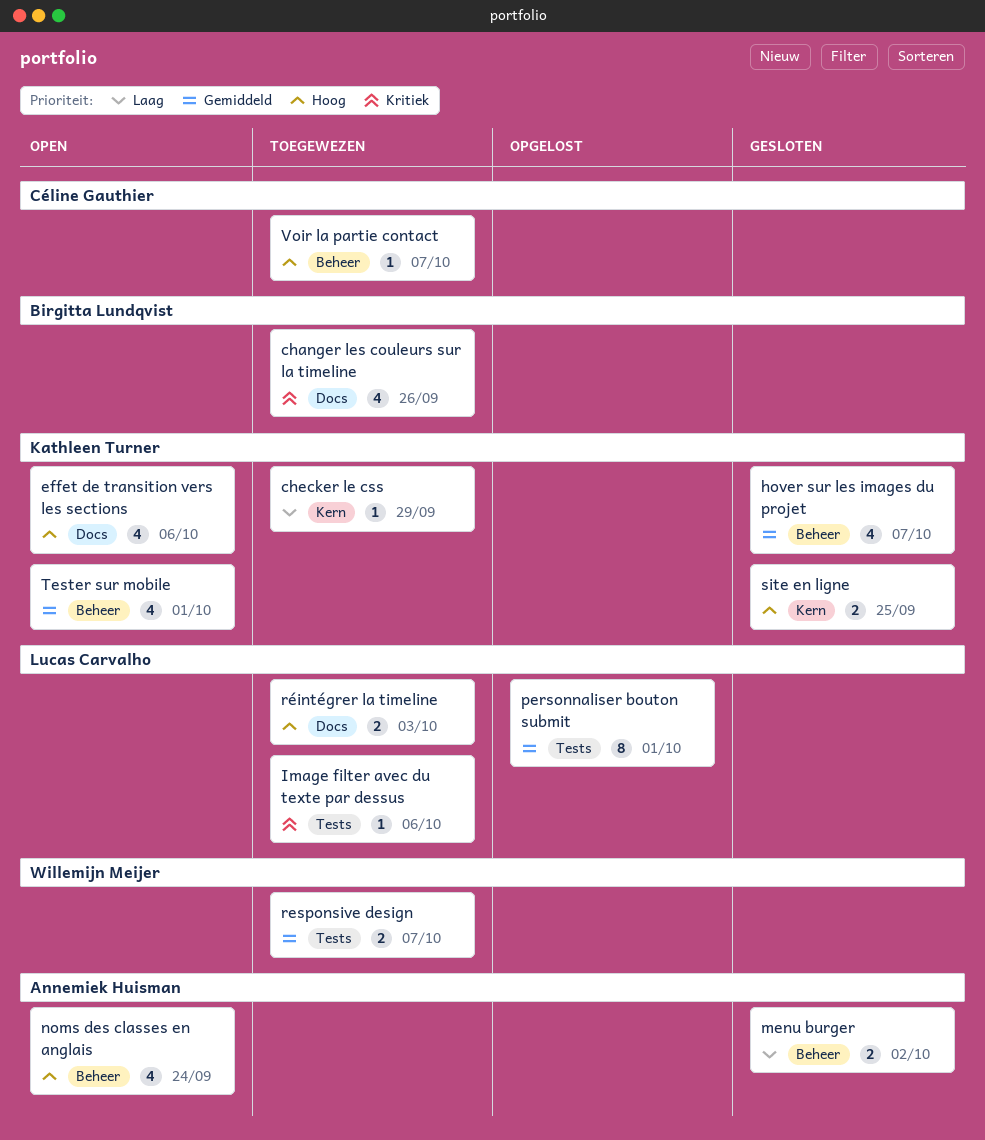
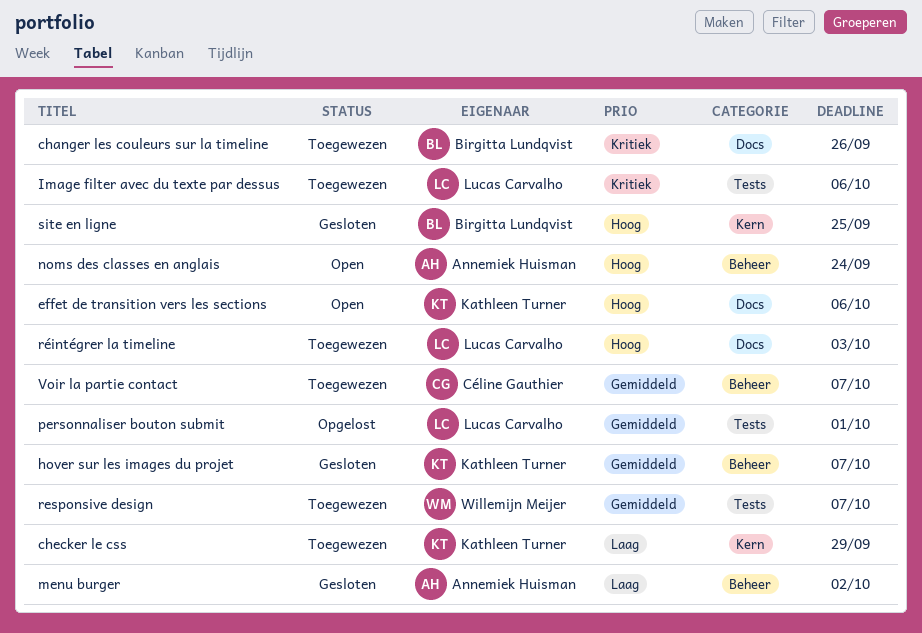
site en ligne, owner: Kathleen Turner -> Birgitta Lundqvist
Tester sur mobile: present -> none
Voir la partie contact, priority: Hoog -> Gemiddeld

